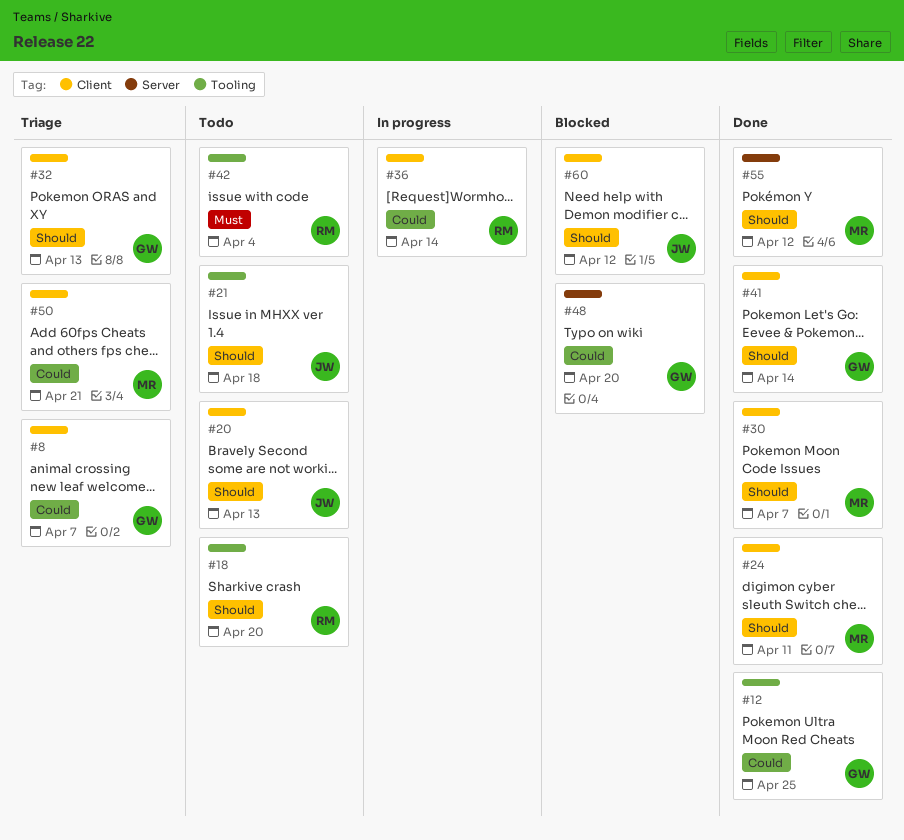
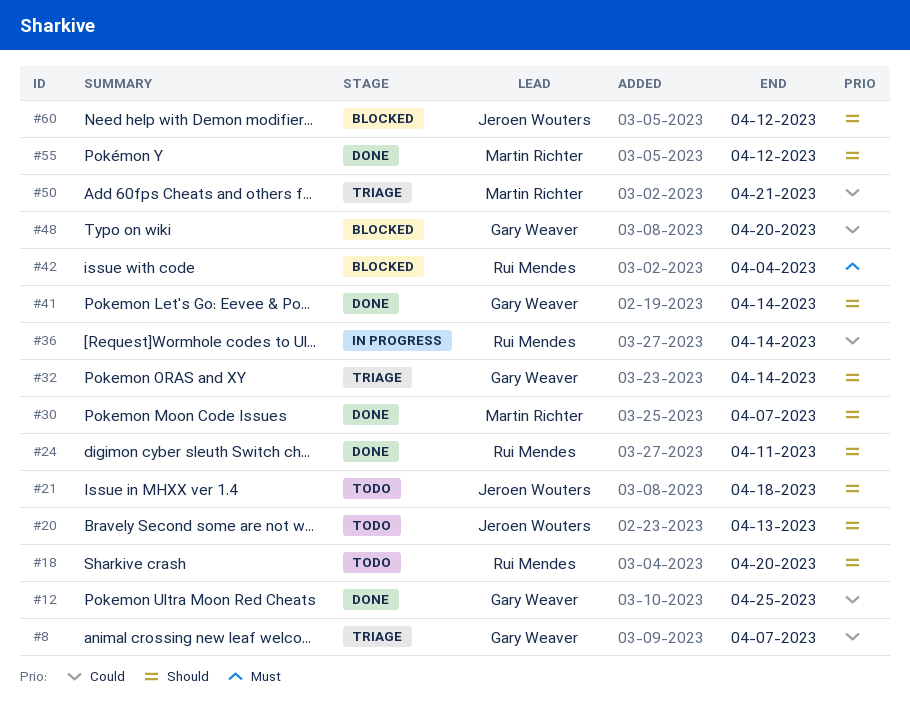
#24, owner: Martin Richter -> Rui Mendes
#32, due: Apr 13 -> Apr 14
#42, status: Todo -> Blocked

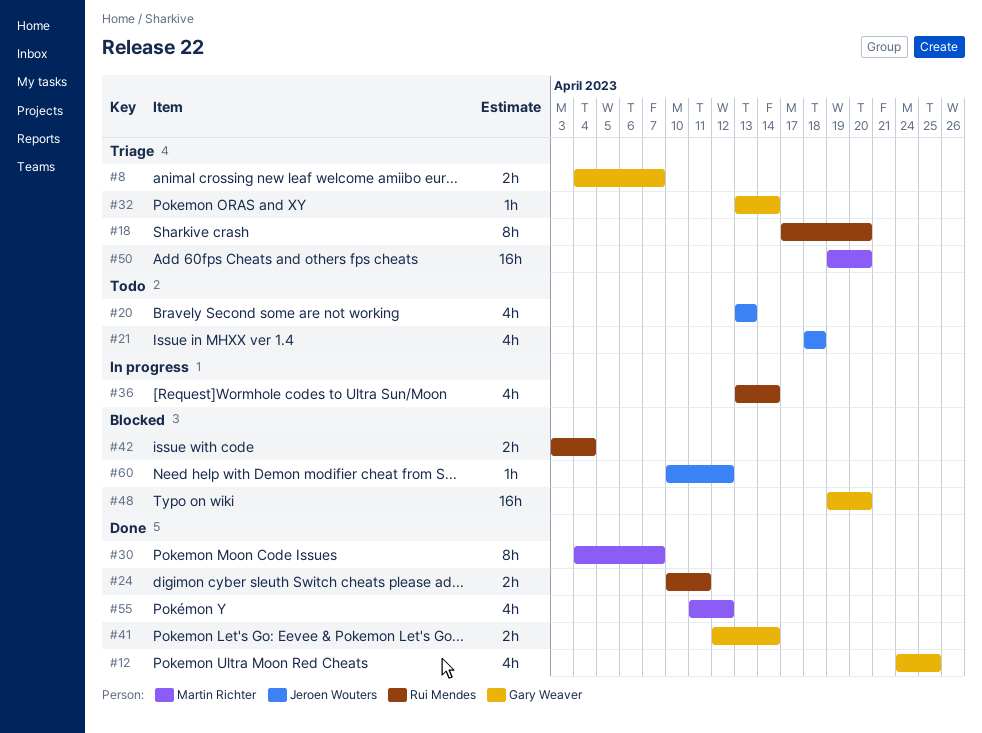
#18, status: Todo -> Triage
#50, due: Apr 21 -> Apr 20

